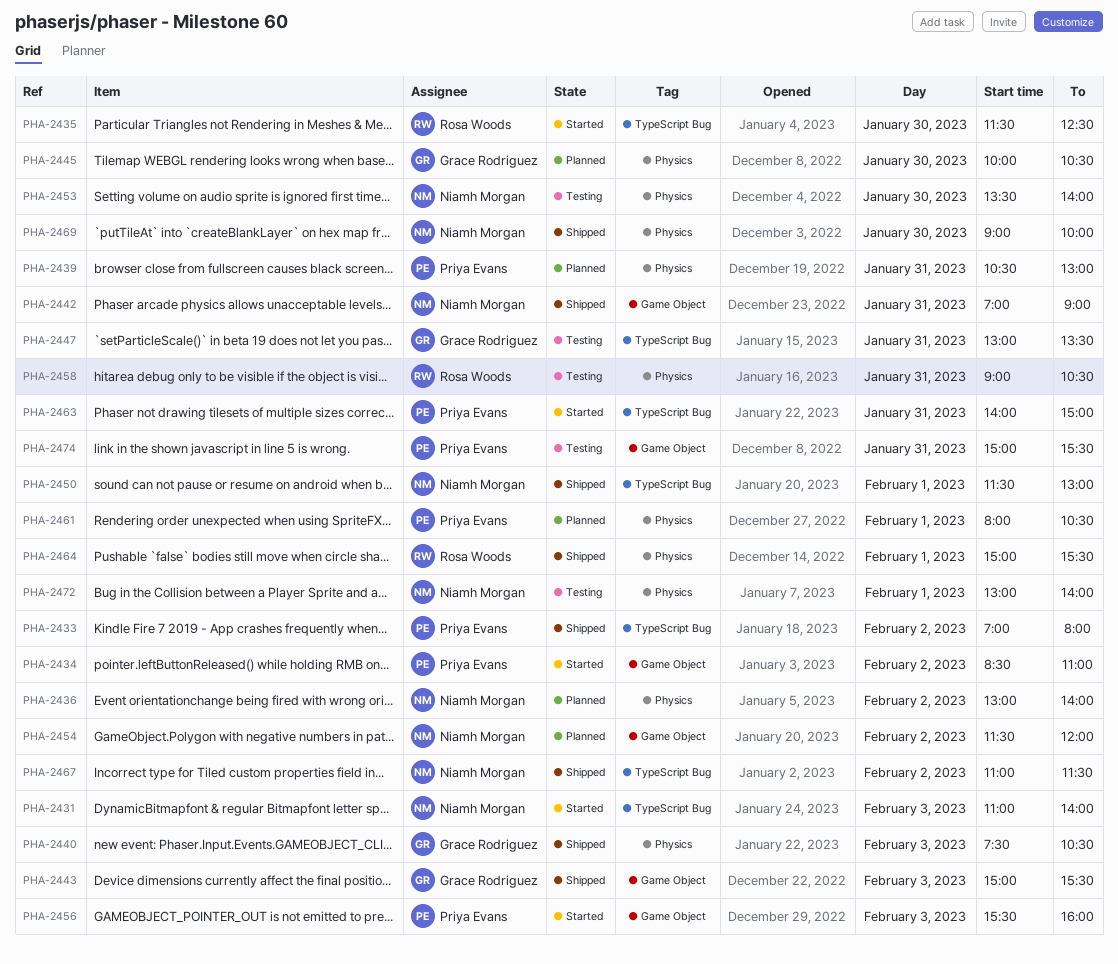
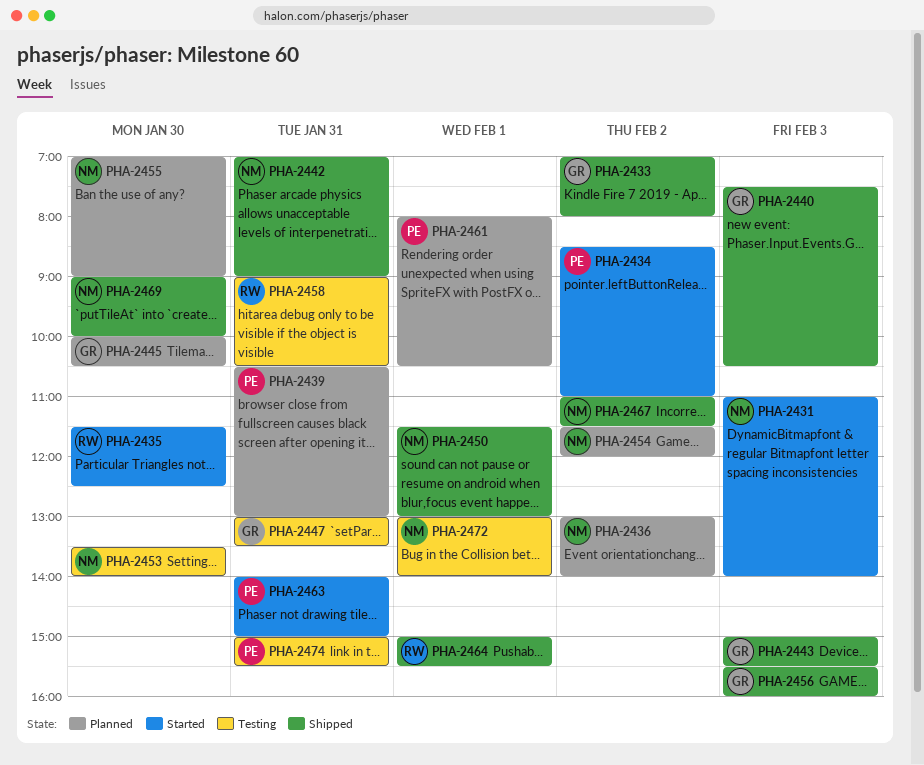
PHA-2433, owner: Priya Evans -> Grace Rodriguez
PHA-2455: none -> present
PHA-2456, status: Started -> Shipped
PHA-2456, owner: Priya Evans -> Grace Rodriguez

